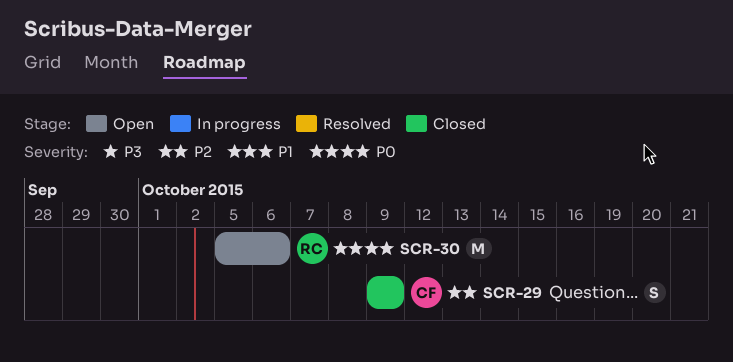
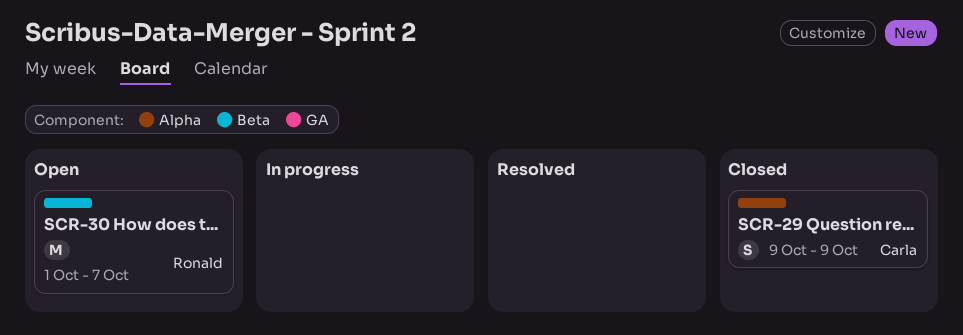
SCR-30, start: Oct 5 -> Oct 1
SCR-30, due: Oct 6 -> Oct 7

